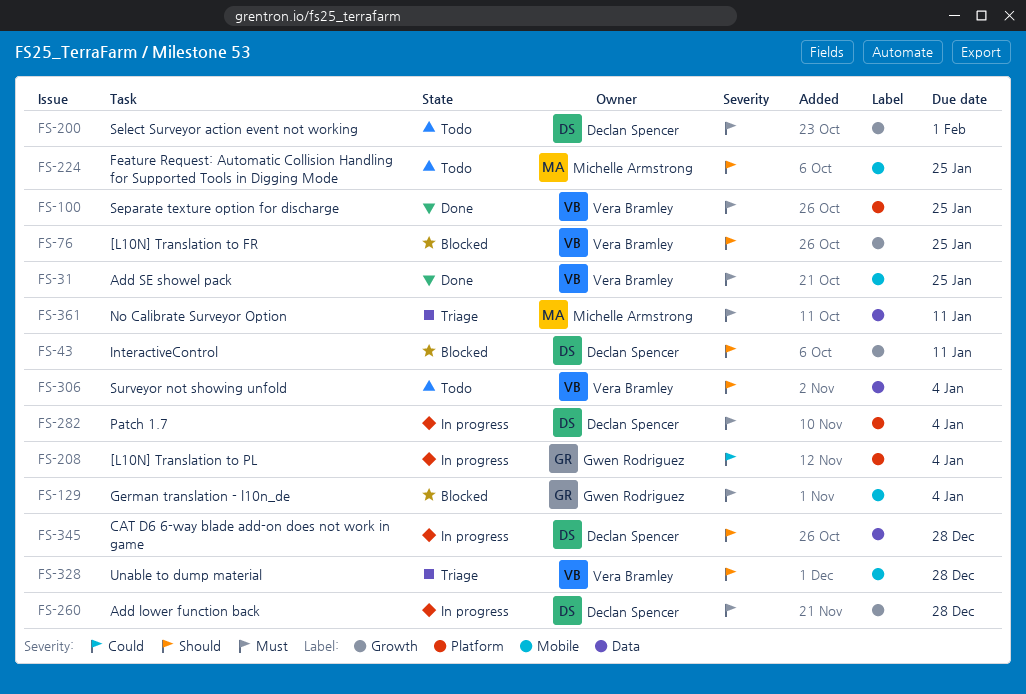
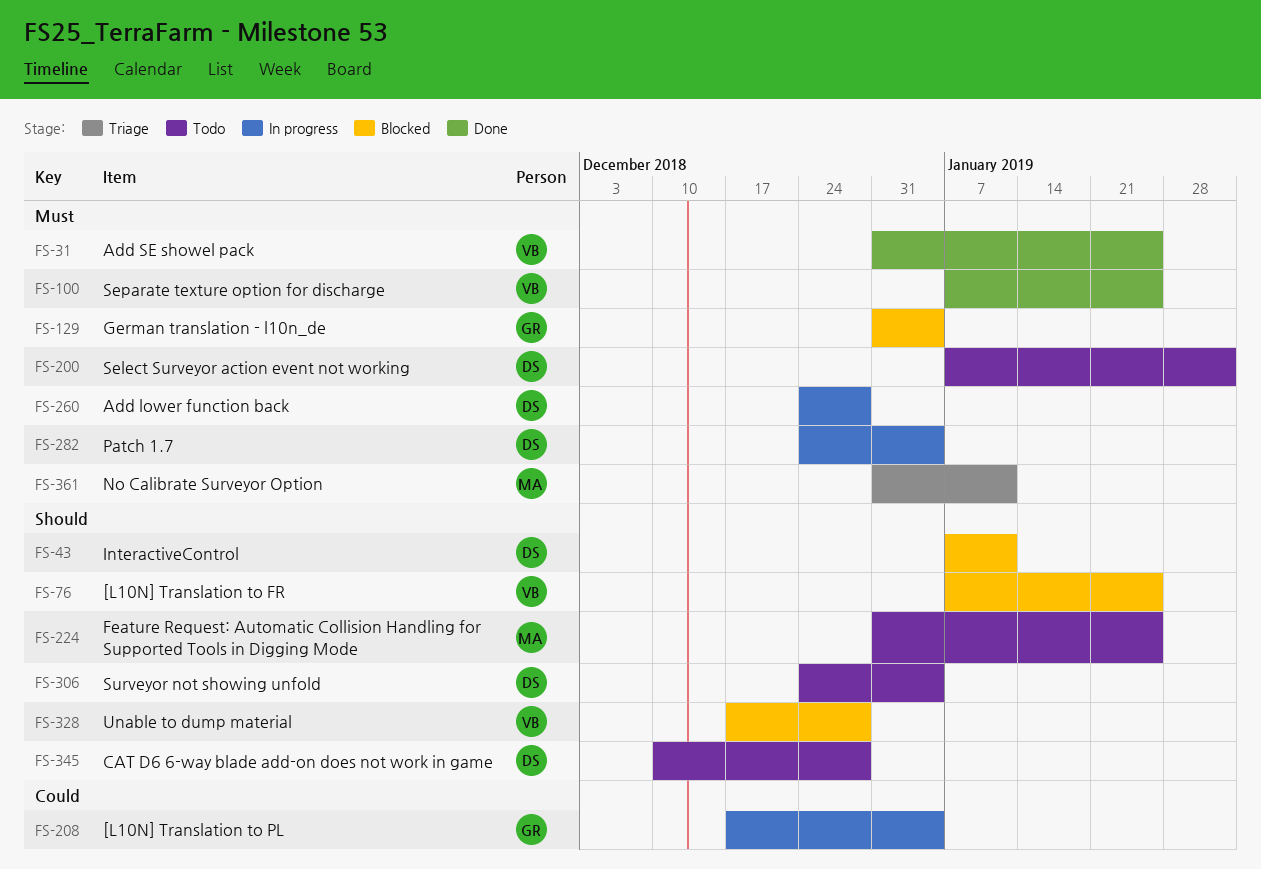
FS-306, owner: Vera Bramley -> Declan Spencer
FS-328, status: Triage -> Blocked
FS-345, status: In progress -> Todo

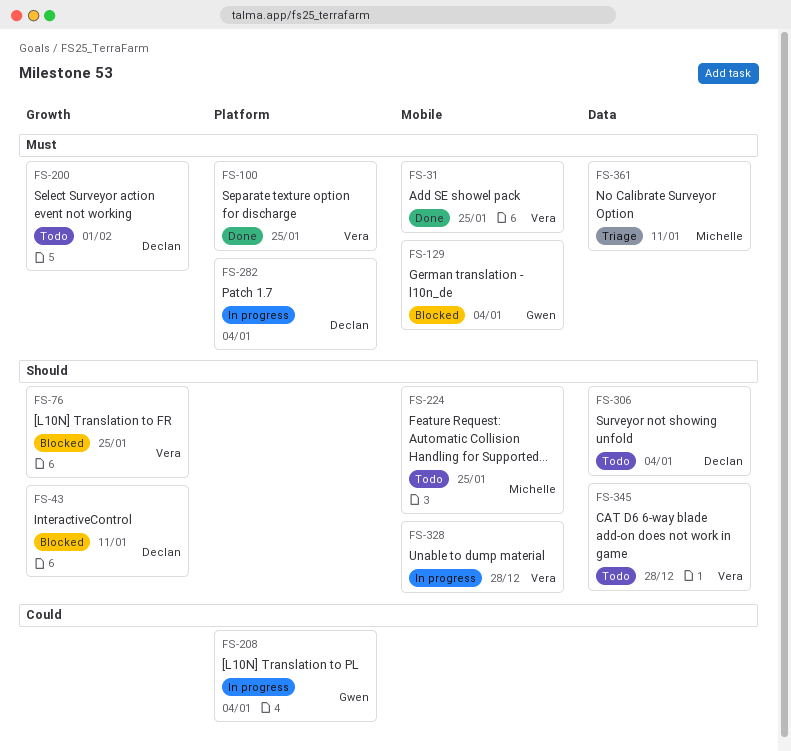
FS-260: present -> none
FS-328, status: Blocked -> In progress
FS-345, owner: Declan -> Vera

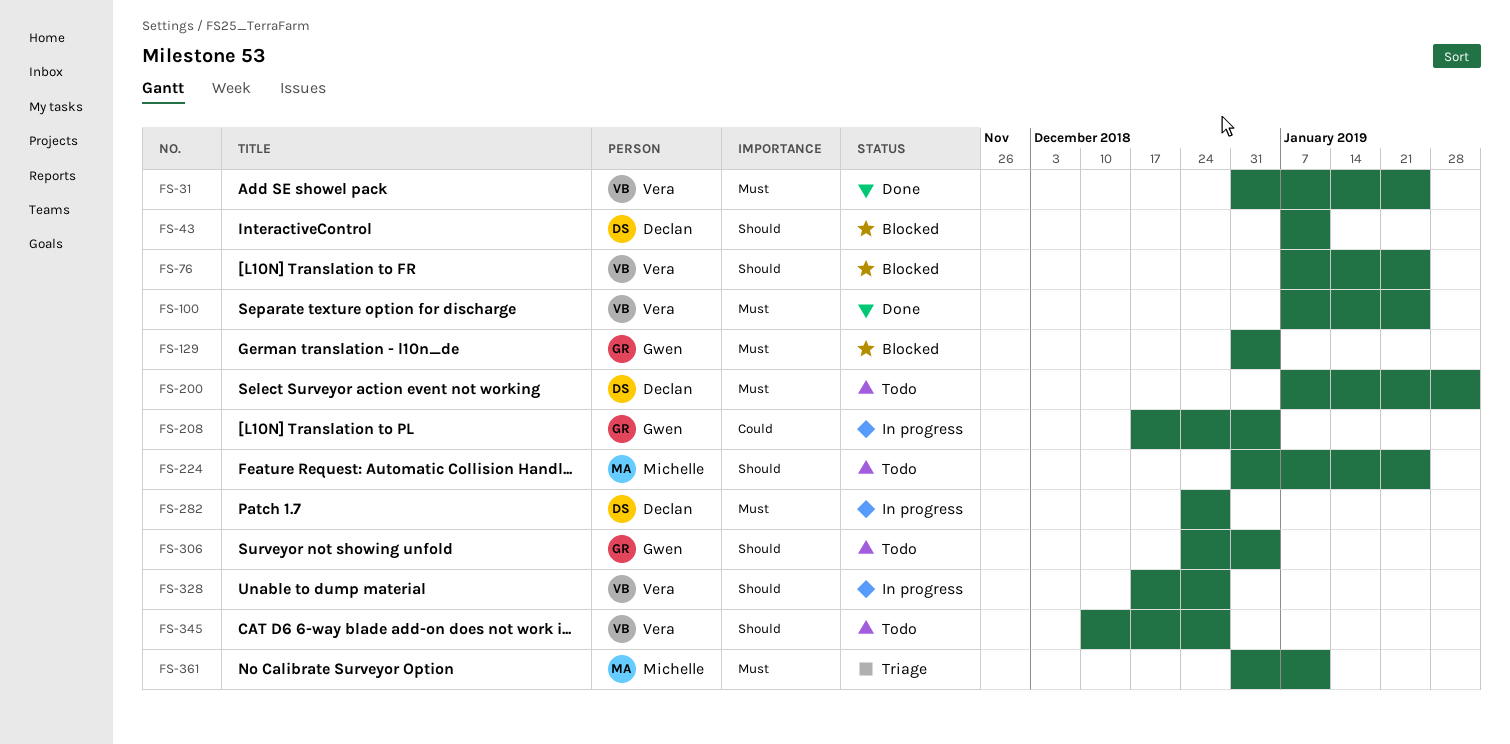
FS-282, due: Jan 4 -> Dec 28
FS-306, owner: Declan -> Gwen

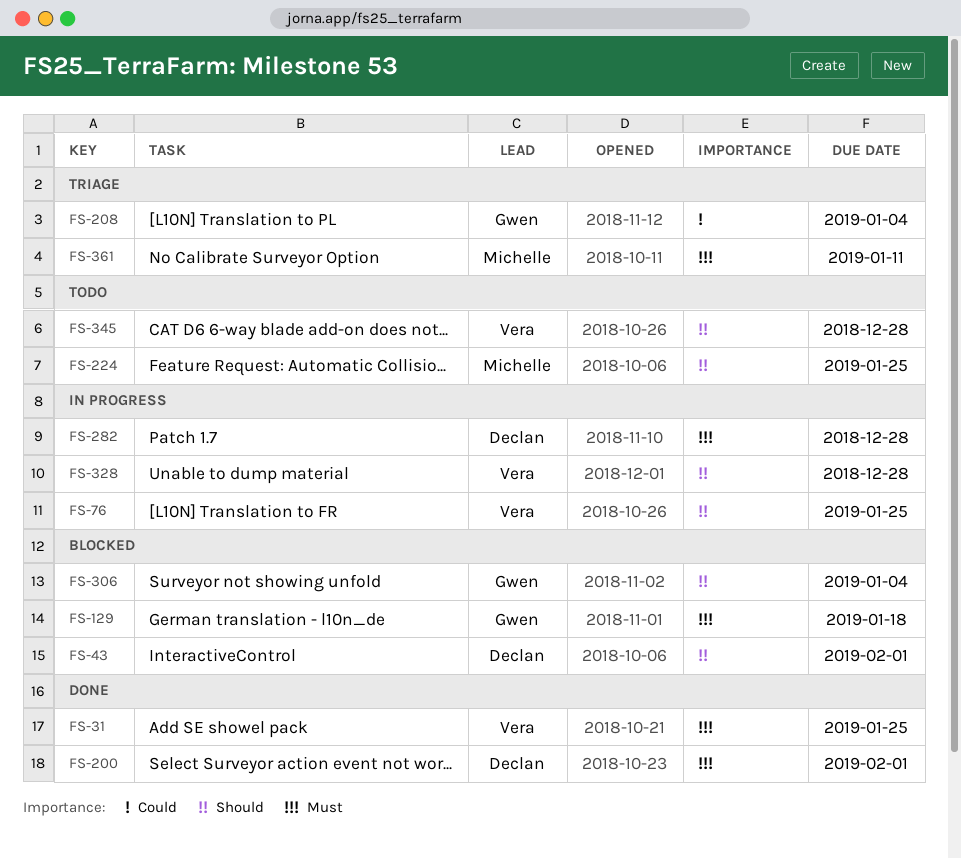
FS-43, due: Jan 11 -> Feb 1
FS-76, status: Blocked -> In progress
FS-100: present -> none
FS-129, due: Jan 4 -> Jan 18
FS-200, status: Todo -> Done
FS-208, status: In progress -> Triage
FS-306, status: Todo -> Blocked

